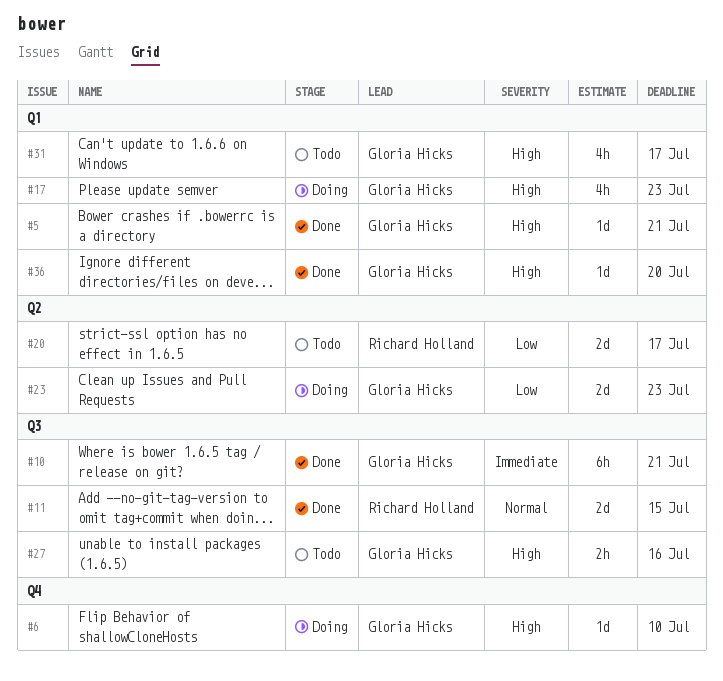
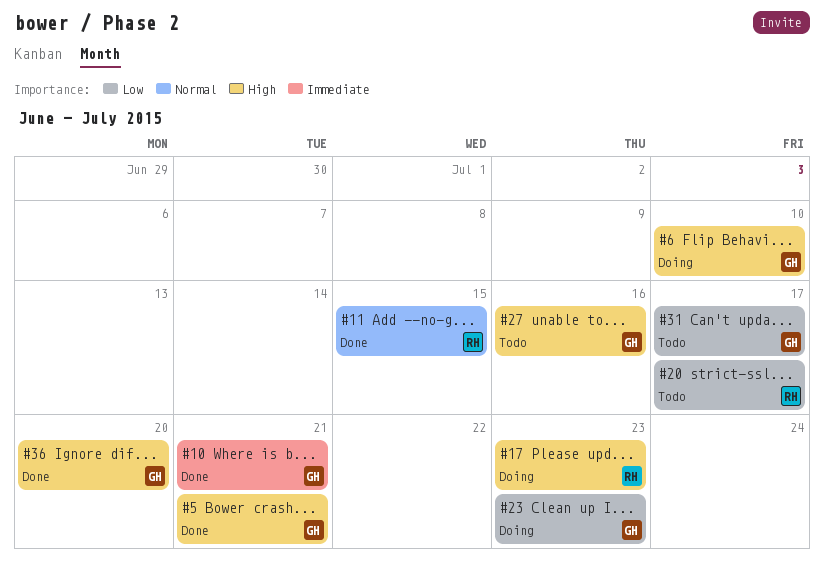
#17, owner: Gloria Hicks -> Richard Holland
#31, priority: High -> Low

